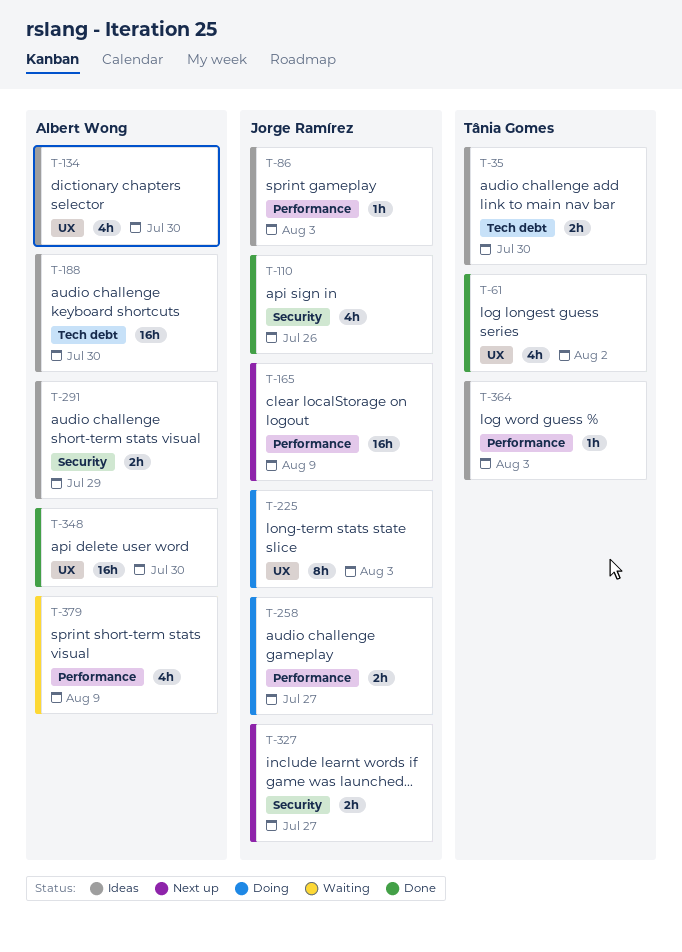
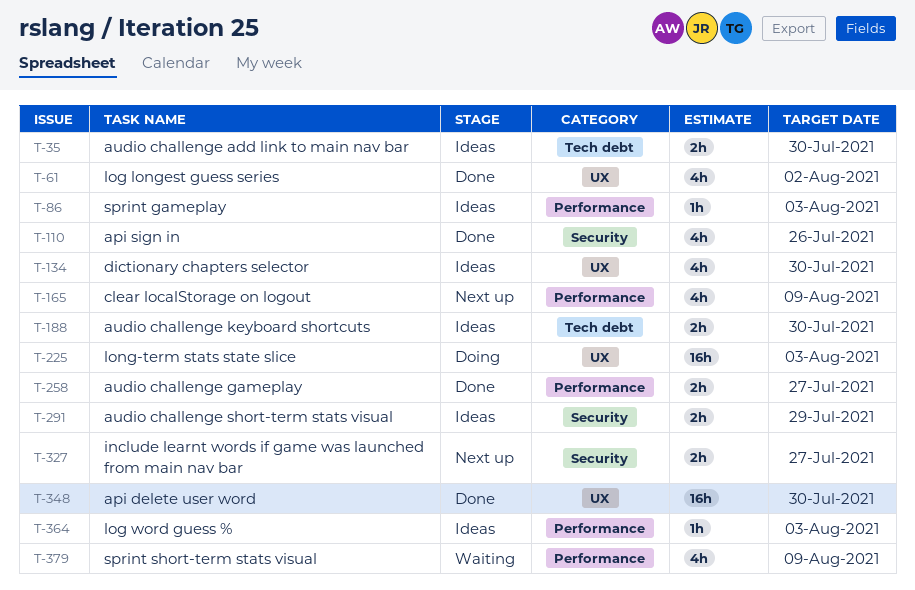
T-165, estimate: 16h -> 4h
T-188, estimate: 16h -> 2h
T-225, estimate: 8h -> 16h
T-258, status: Doing -> Done

